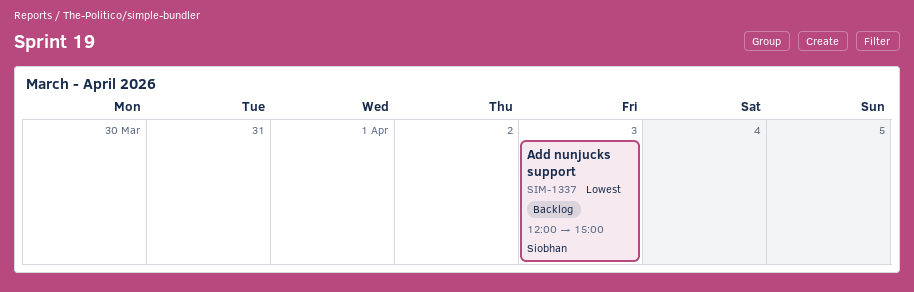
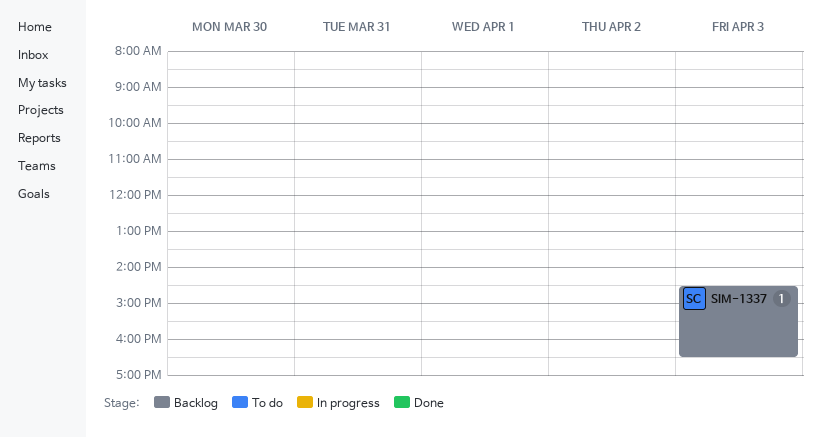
SIM-1337, begins: 12:00 -> 14:30
SIM-1337, ends: 15:00 -> 16:30

